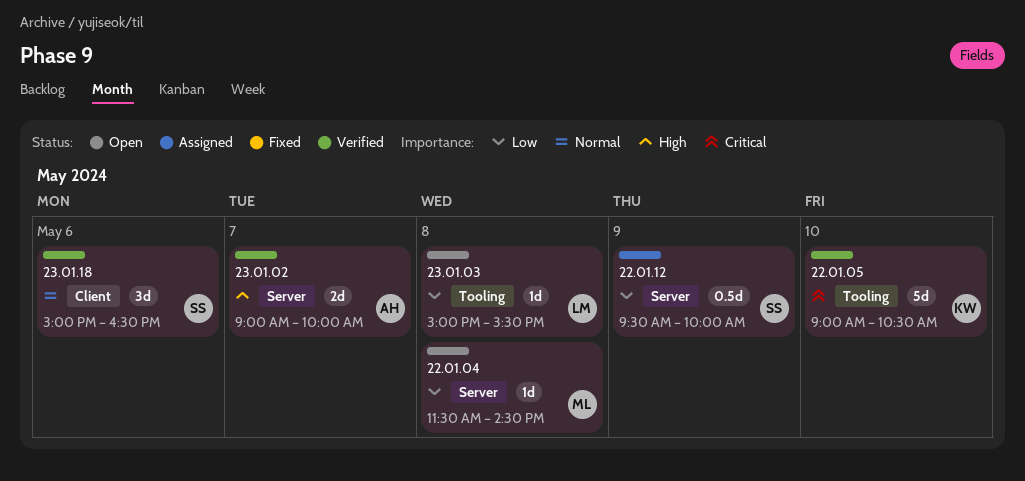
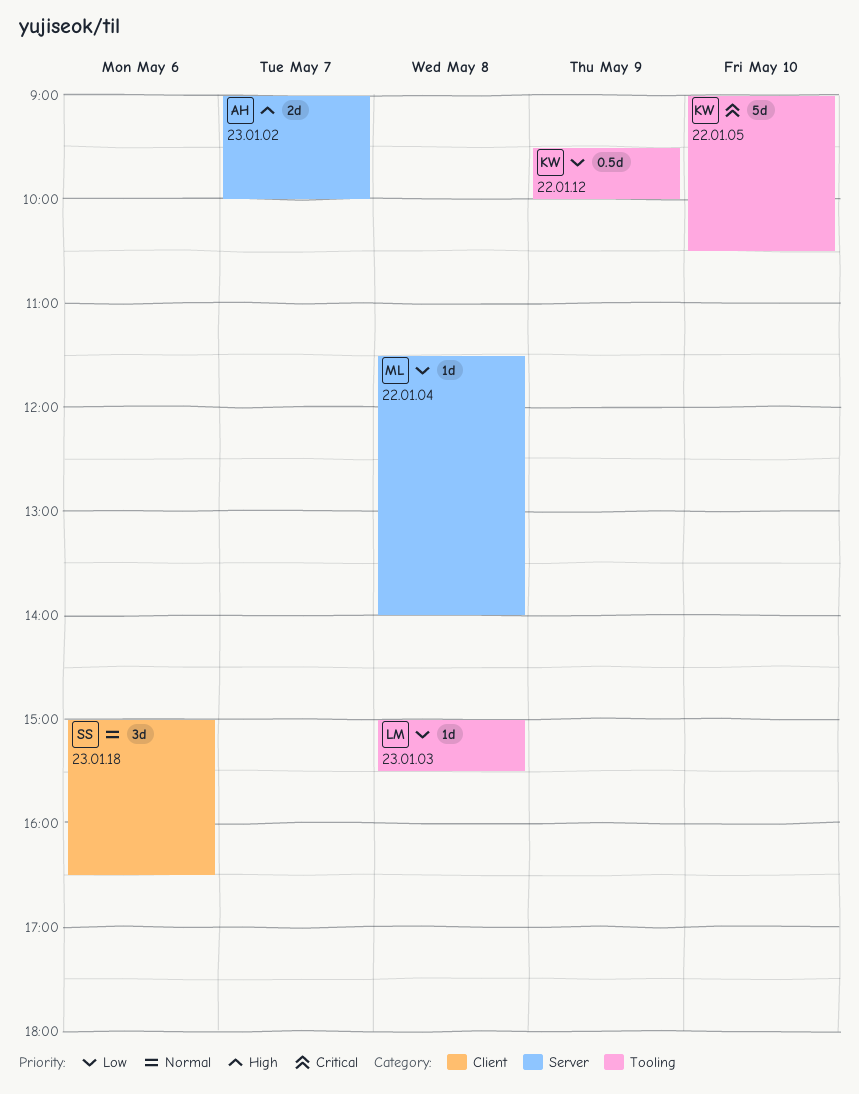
22.01.04, ends: 14:30 -> 14:00
22.01.12, owner: SS -> KW
22.01.12, label: Server -> Tooling

